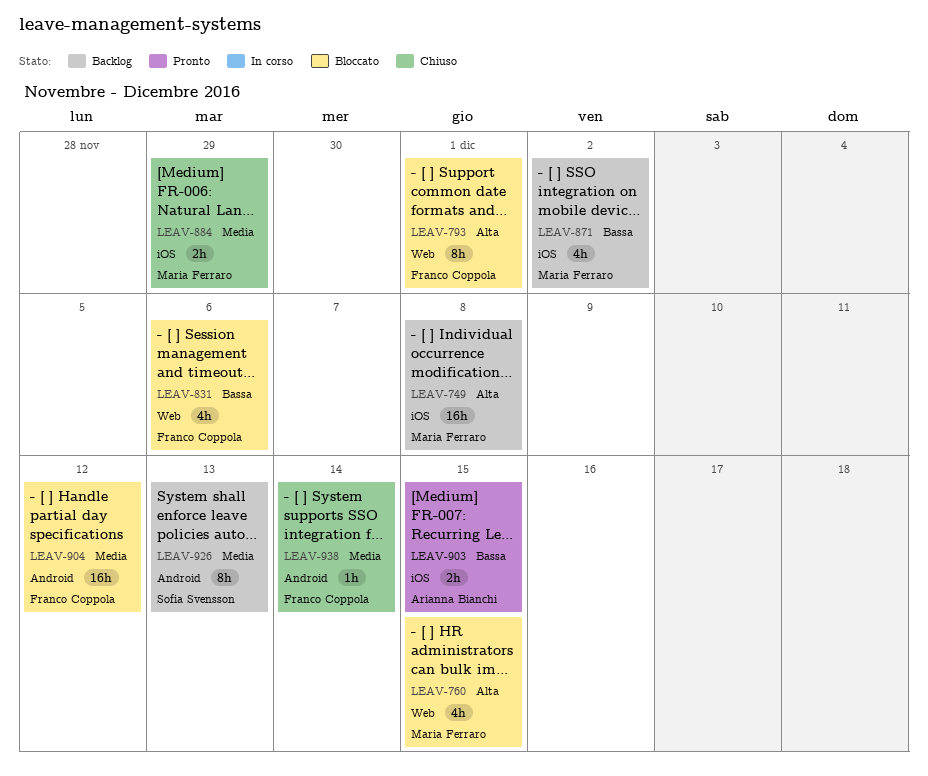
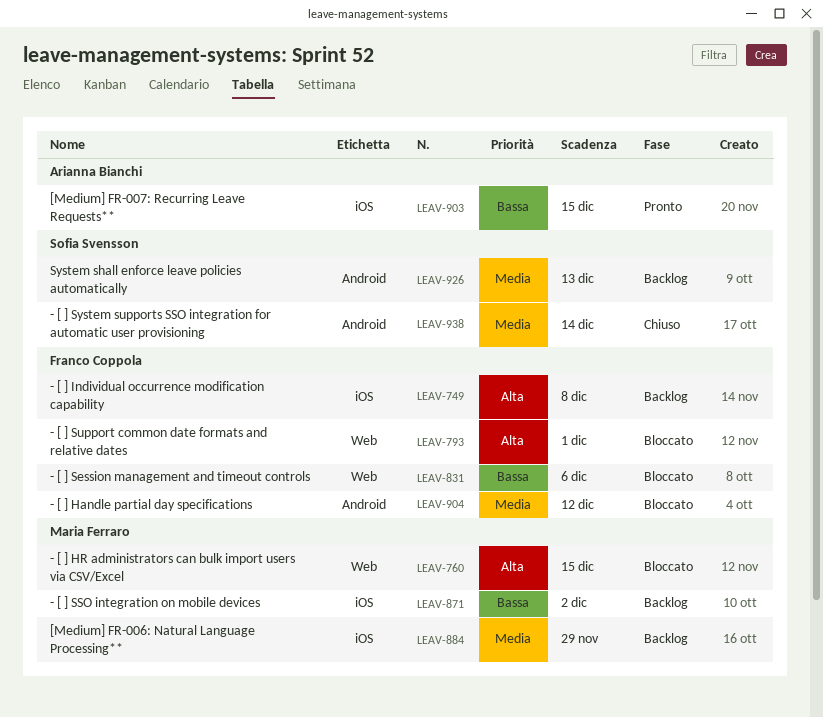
LEAV-749, owner: Maria Ferraro -> Franco Coppola
LEAV-884, status: Chiuso -> Backlog
LEAV-938, owner: Franco Coppola -> Sofia Svensson

